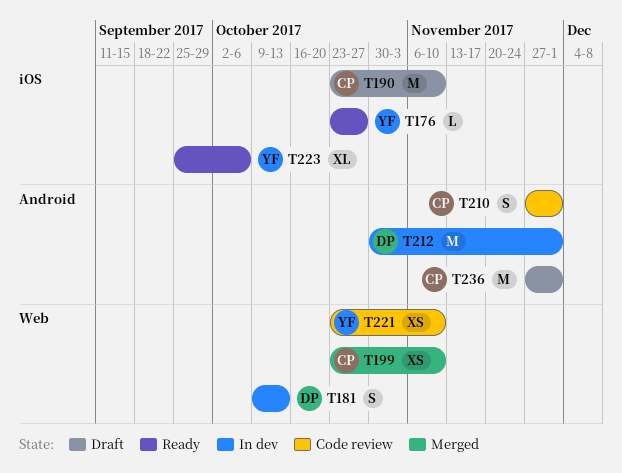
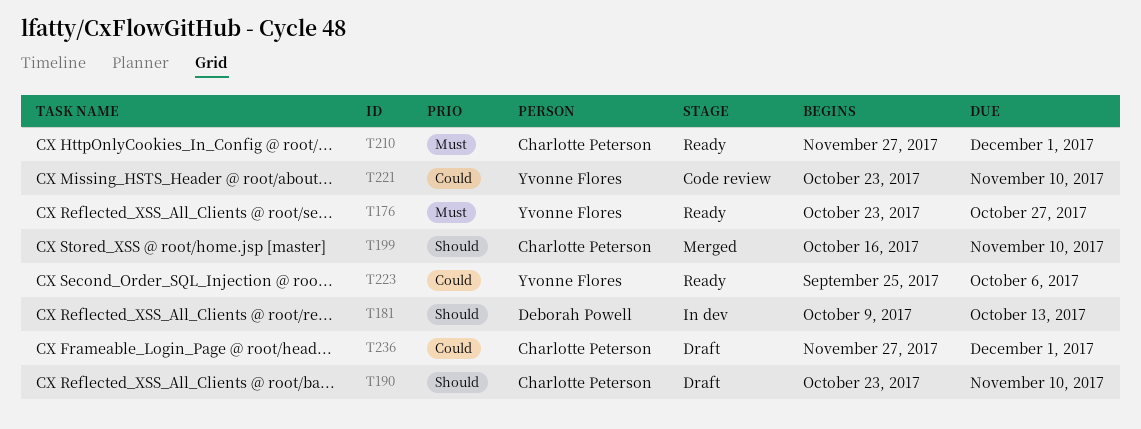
T199, start: Oct 23 -> Oct 16
T210, status: Code review -> Ready
T212: present -> none

